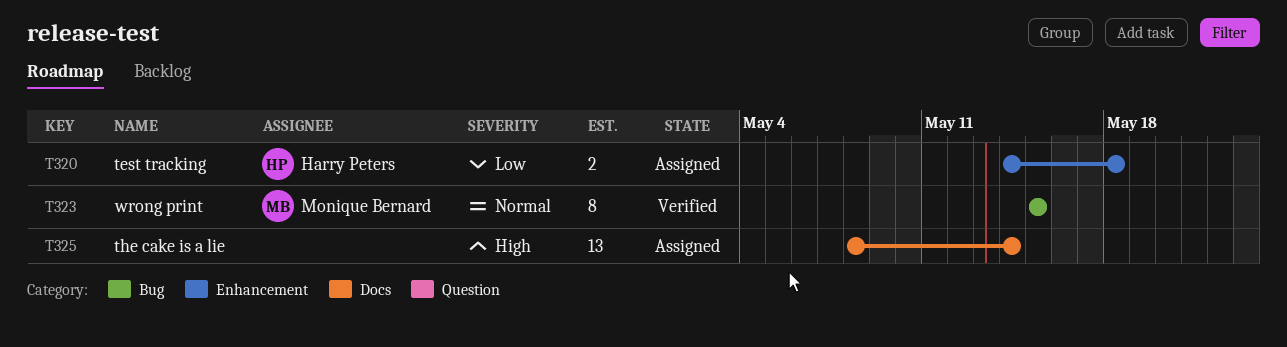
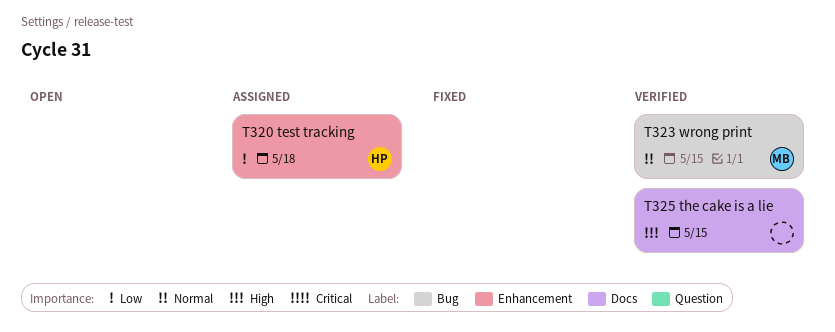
T325, status: Assigned -> Verified
T325, due: May 14 -> May 15

